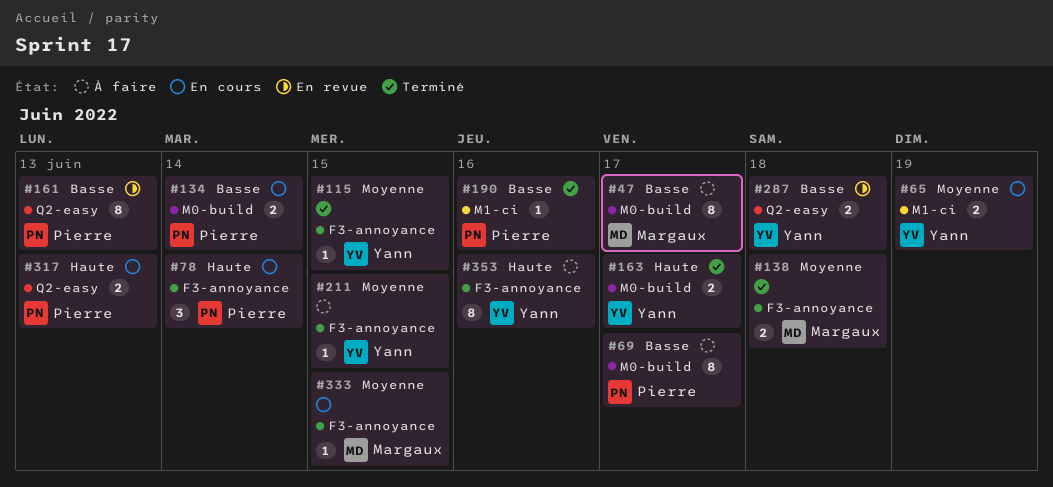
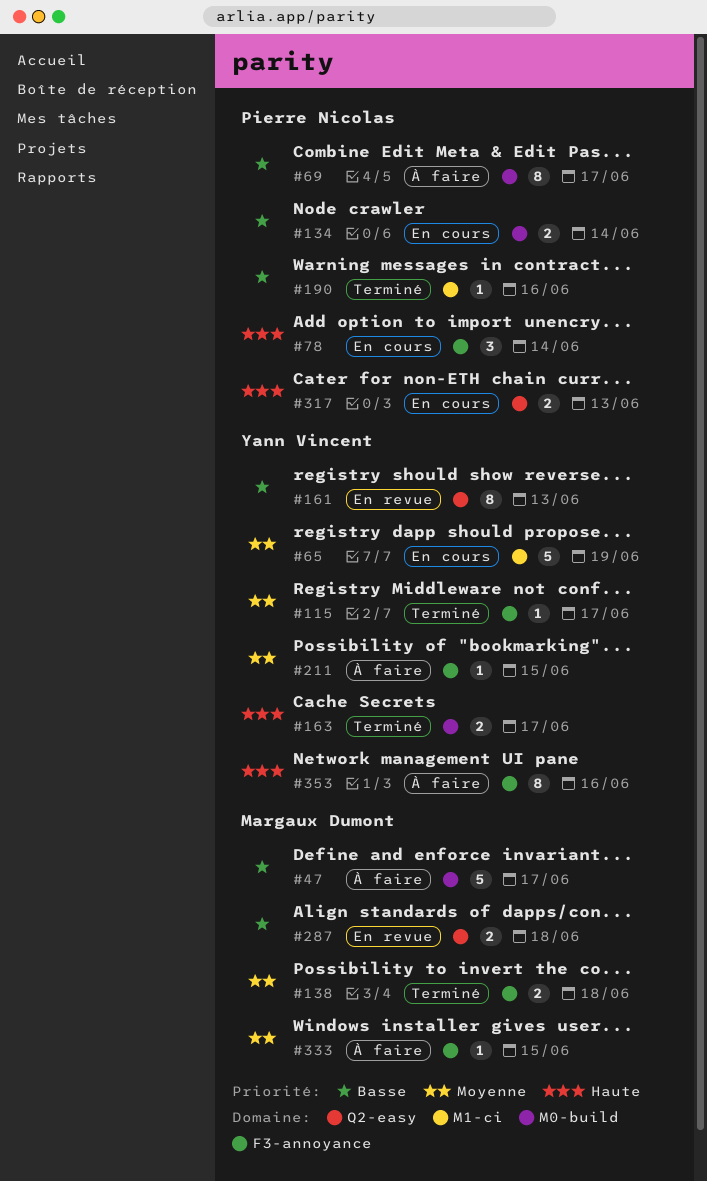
#47, estimate: 8 -> 5
#65, estimate: 2 -> 5
#115, due: Jun 15 -> Jun 17
#161, owner: Pierre Nicolas -> Yann Vincent
#287, owner: Yann Vincent -> Margaux Dumont
#333, status: En cours -> À faire

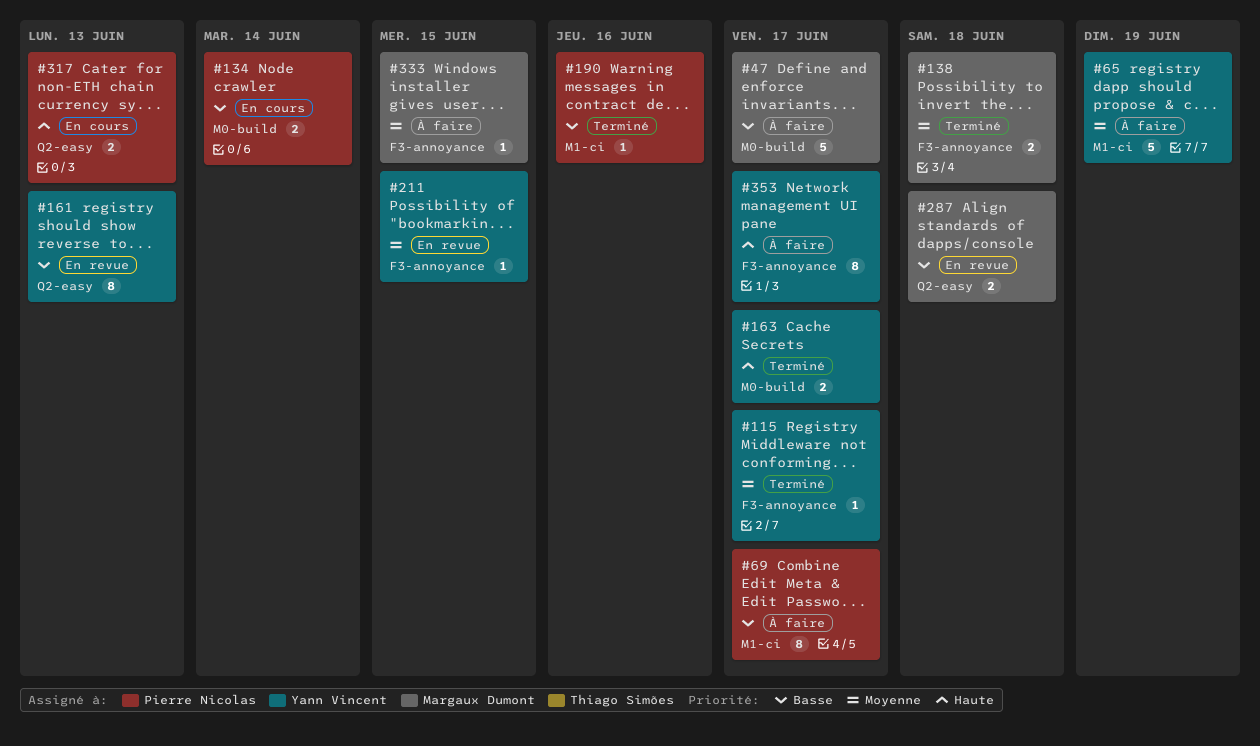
#65, status: En cours -> À faire
#69, label: M0-build -> M1-ci
#78: present -> none
#211, status: À faire -> En revue
#353, due: Jun 16 -> Jun 17

